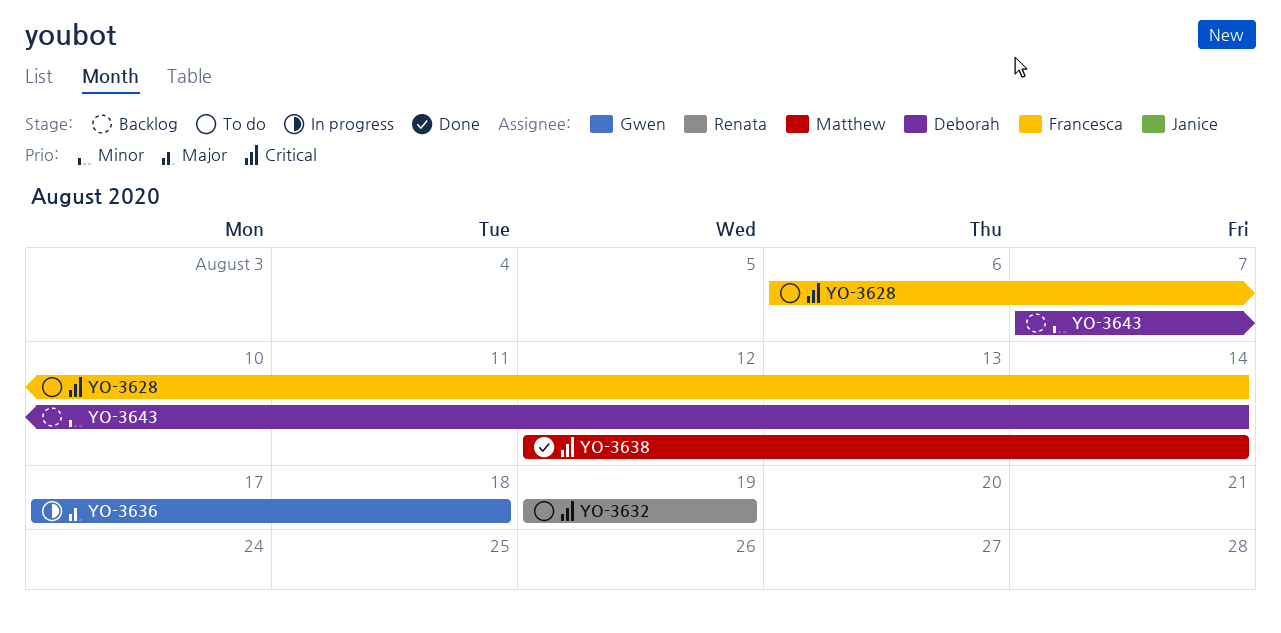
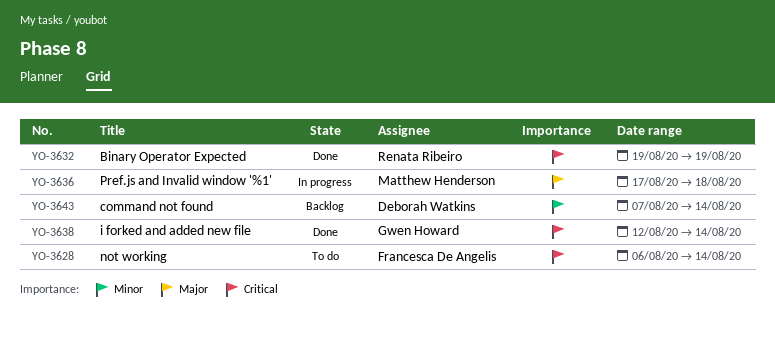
YO-3632, status: To do -> Done
YO-3636, owner: Gwen Howard -> Matthew Henderson
YO-3638, owner: Matthew Henderson -> Gwen Howard

